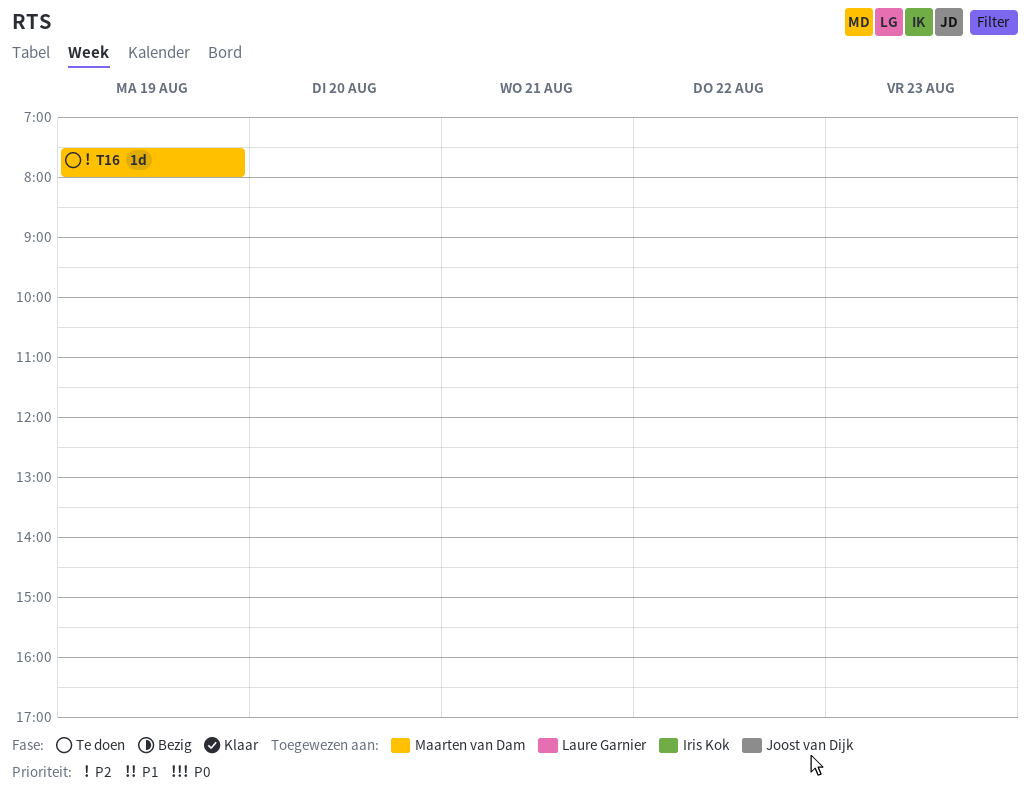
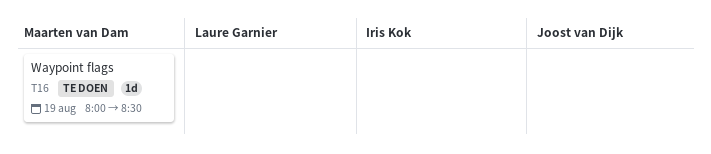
T16, begins: 07:30 -> 08:00
T16, ends: 08:00 -> 08:30

